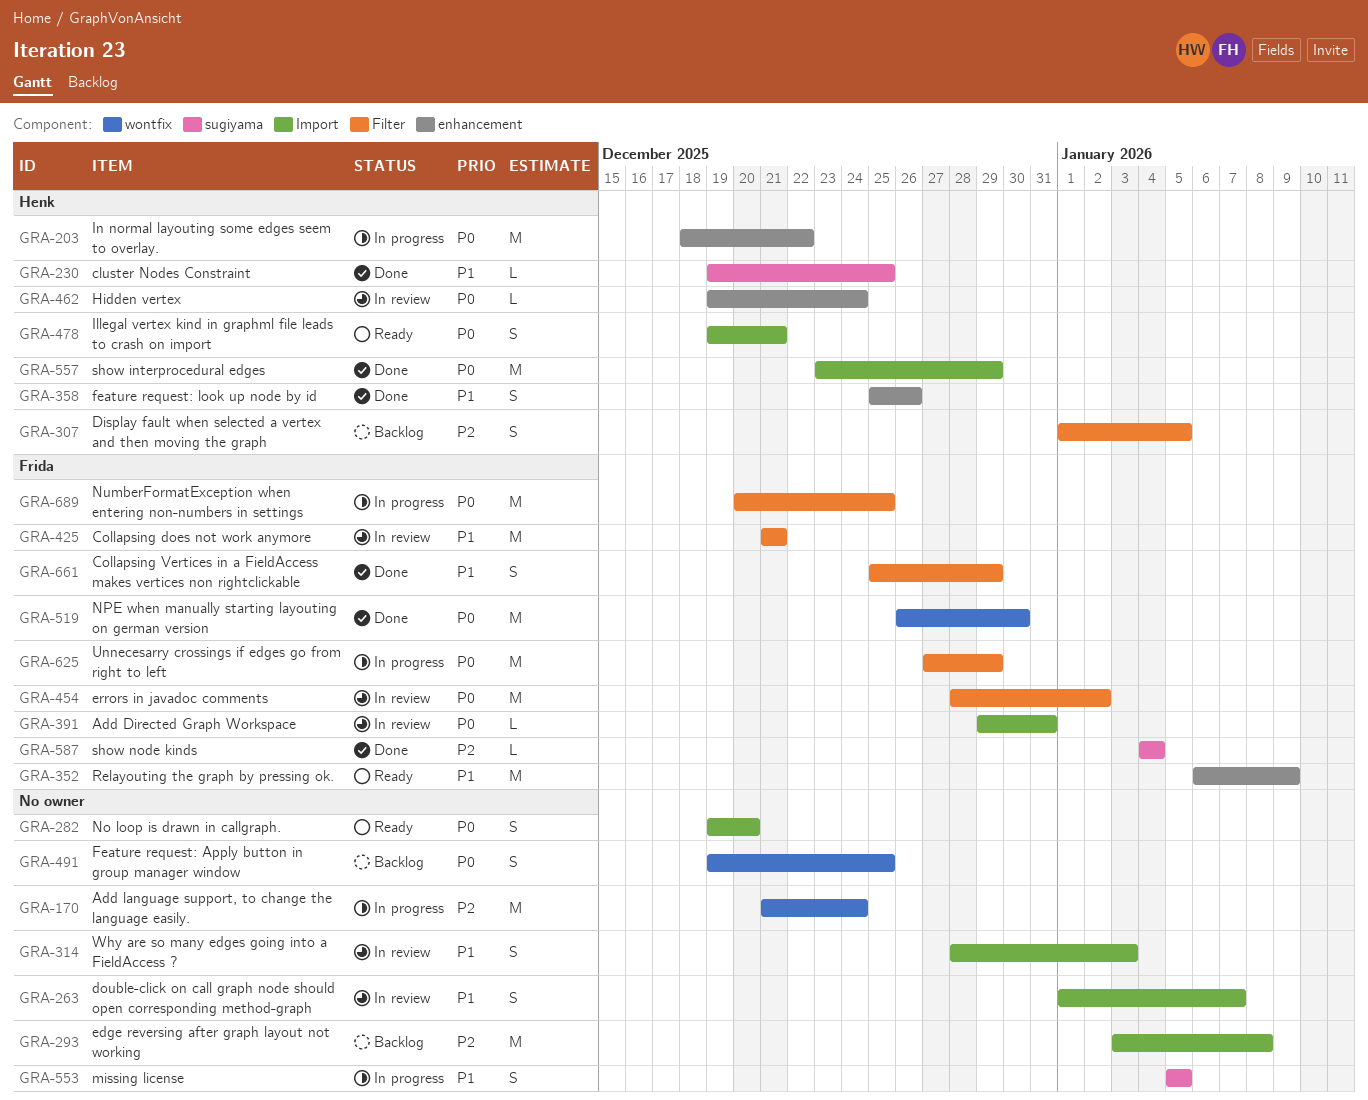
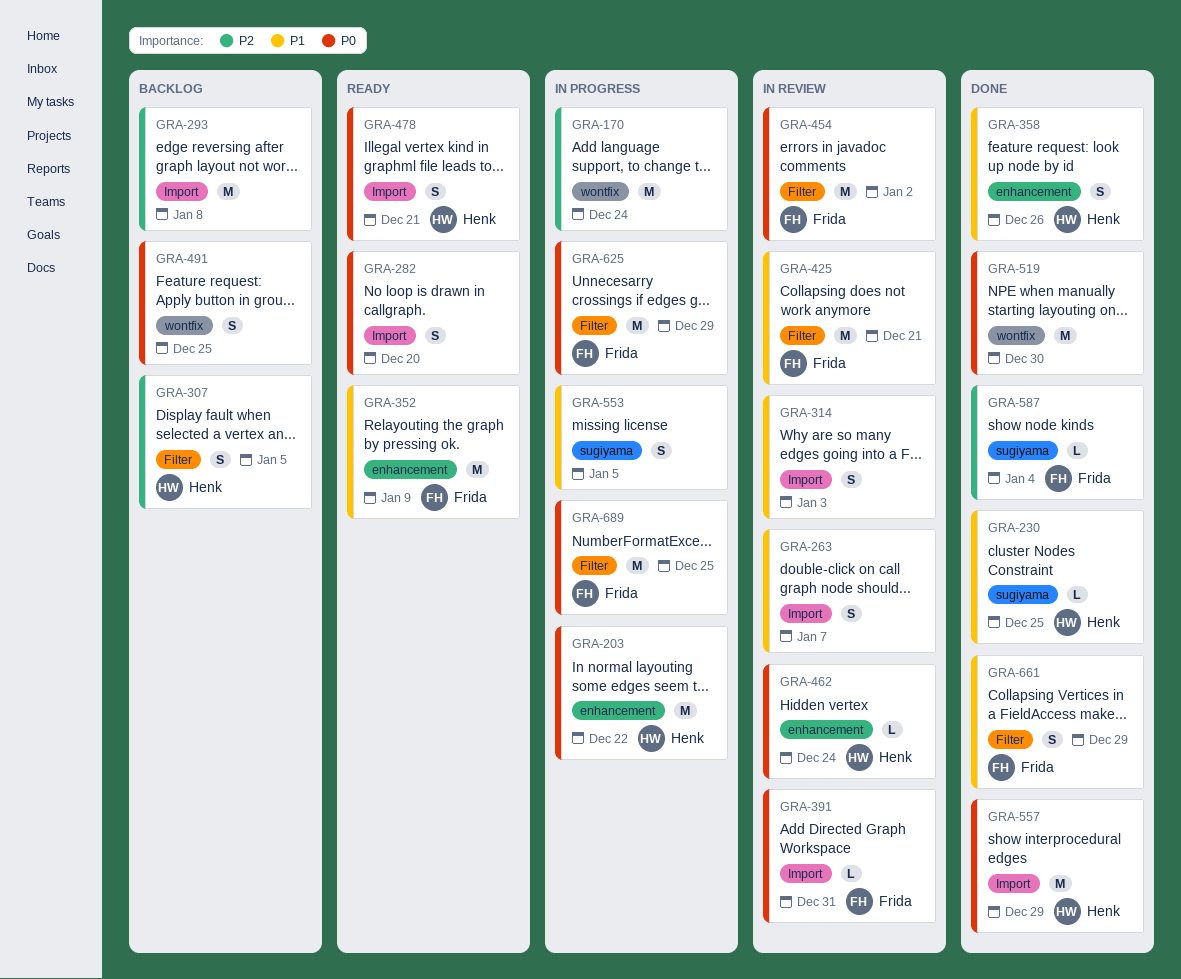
GRA-519, owner: Frida -> none

